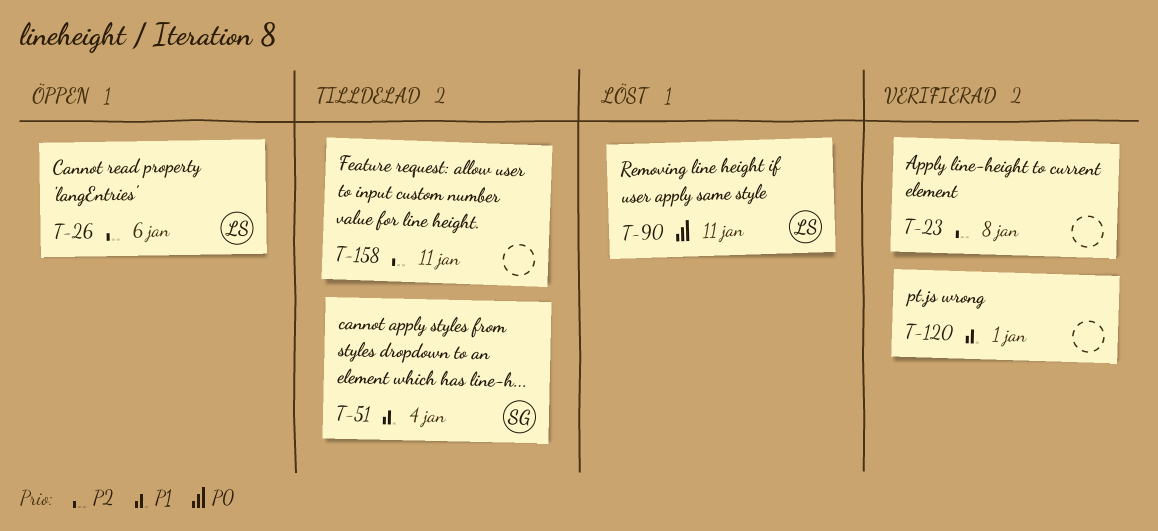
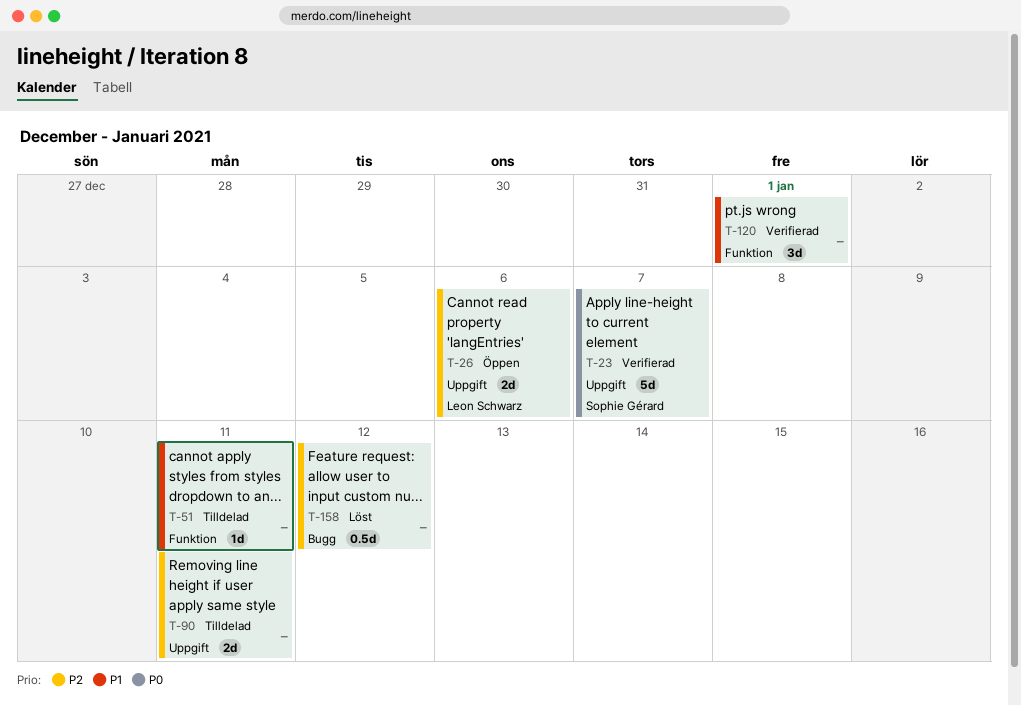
T-23, owner: none -> Sophie Gérard
T-23, priority: P2 -> P0
T-23, due: Jan 8 -> Jan 7
T-51, owner: Sophie Gérard -> none
T-51, due: Jan 4 -> Jan 11
T-90, status: Löst -> Tilldelad
T-90, owner: Leon Schwarz -> none
T-90, priority: P0 -> P2
T-158, status: Tilldelad -> Löst
T-158, due: Jan 11 -> Jan 12

